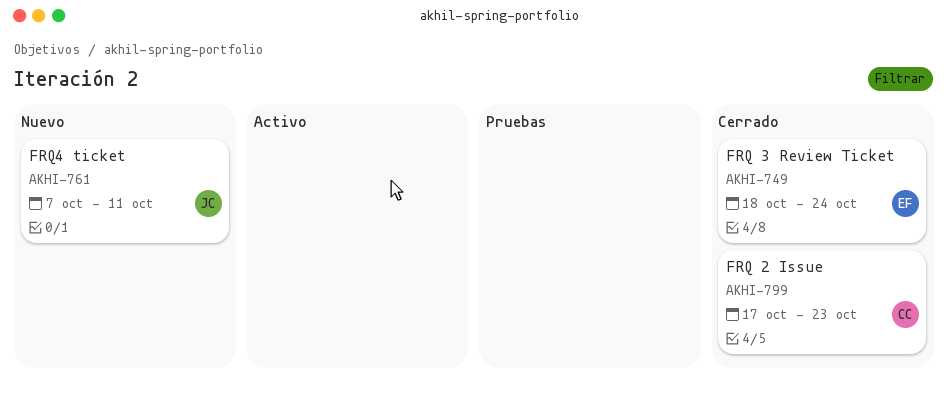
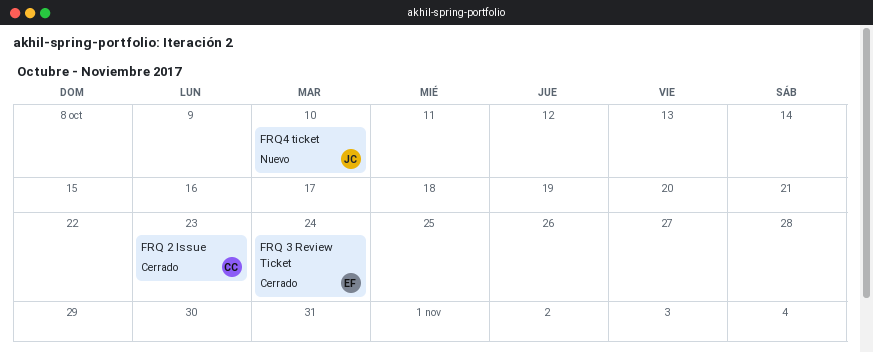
FRQ4 ticket, due: Oct 11 -> Oct 10

